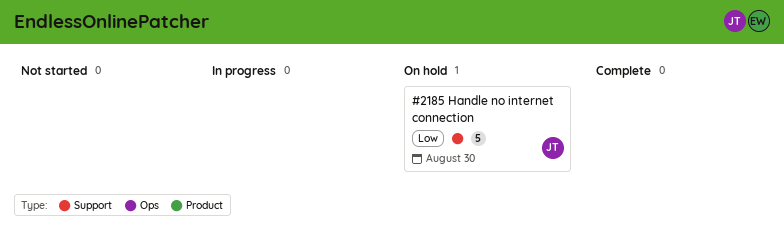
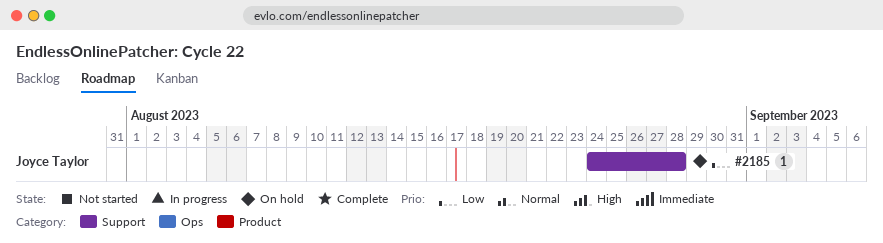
#2185, estimate: 5 -> 1
#2185, due: Aug 30 -> Aug 28

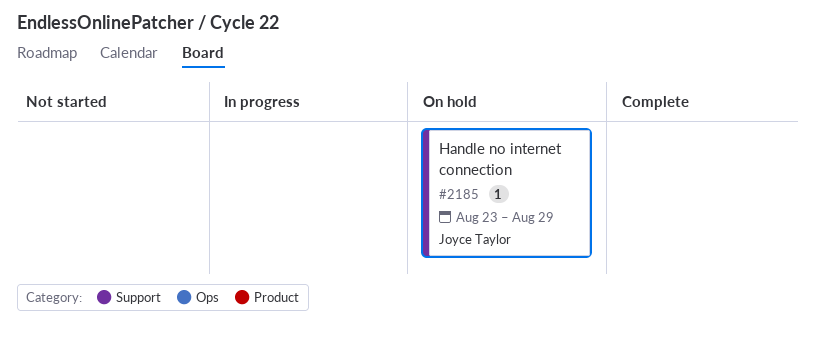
#2185, start: Aug 24 -> Aug 23
#2185, due: Aug 28 -> Aug 29

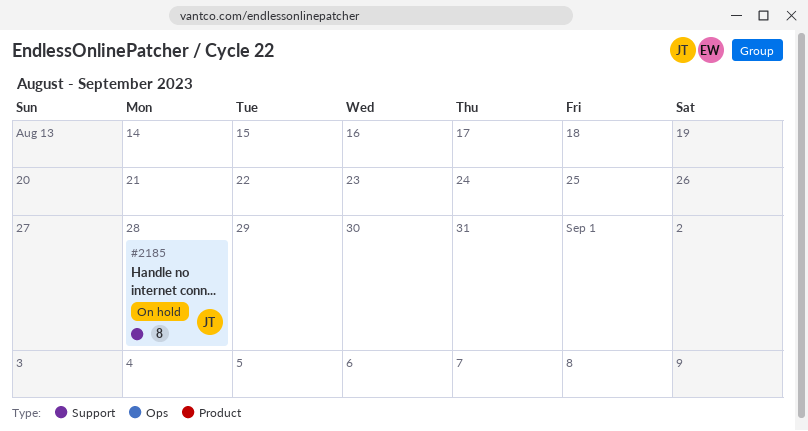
#2185, estimate: 1 -> 8
#2185, due: Aug 29 -> Aug 28

